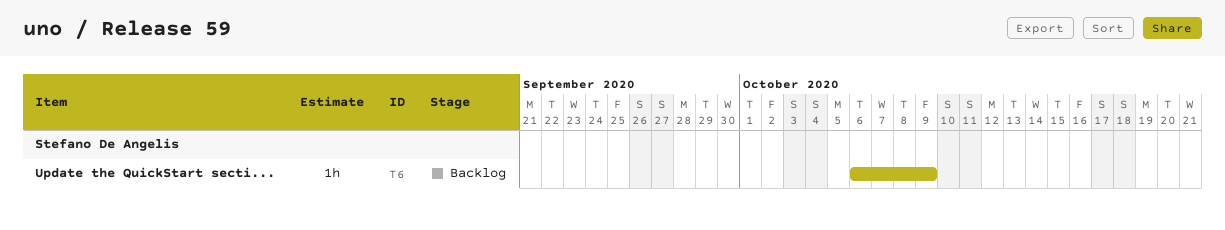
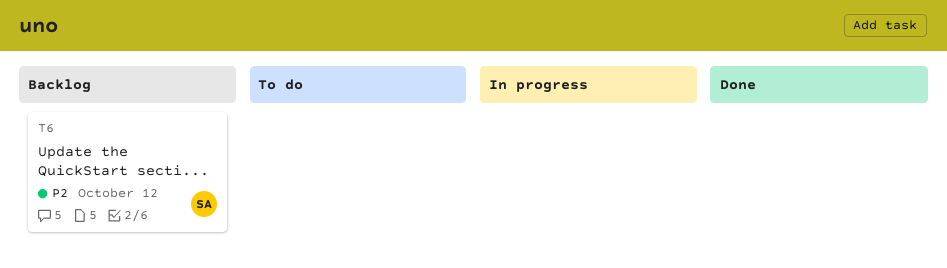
T6, due: Oct 9 -> Oct 12

